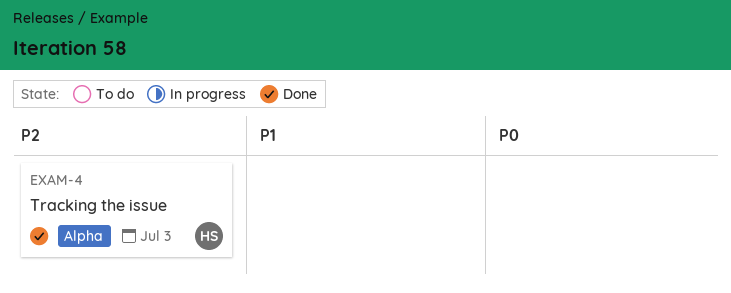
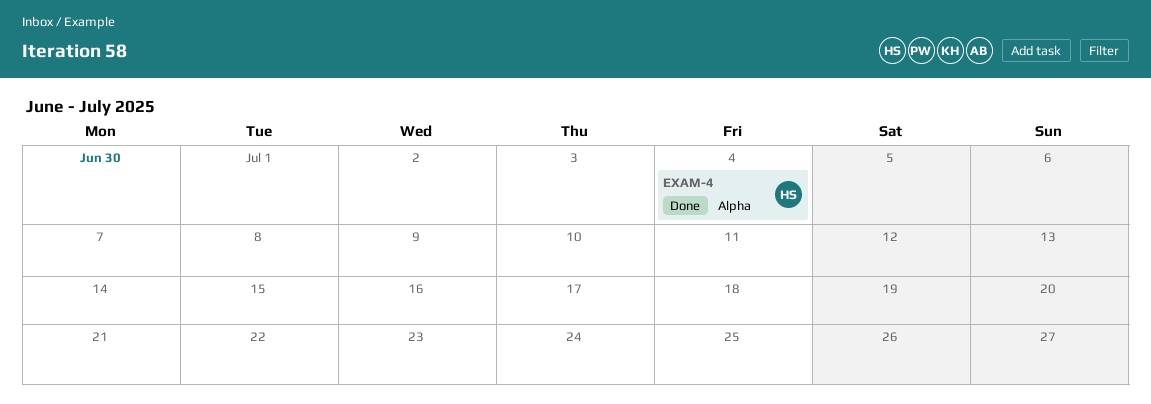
EXAM-4, due: Jul 3 -> Jul 4

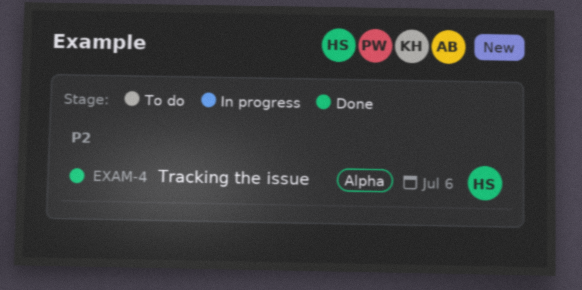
EXAM-4, due: Jul 4 -> Jul 6

